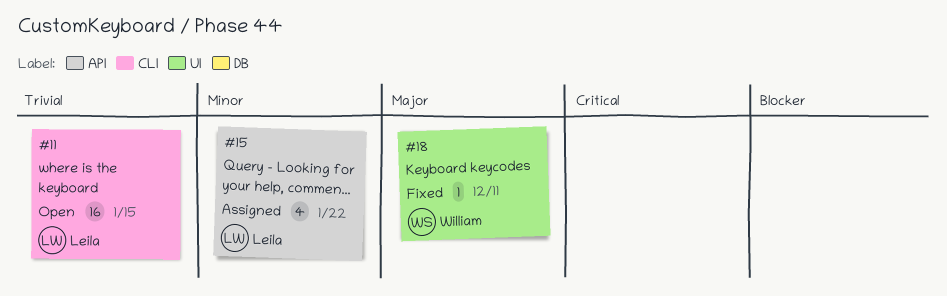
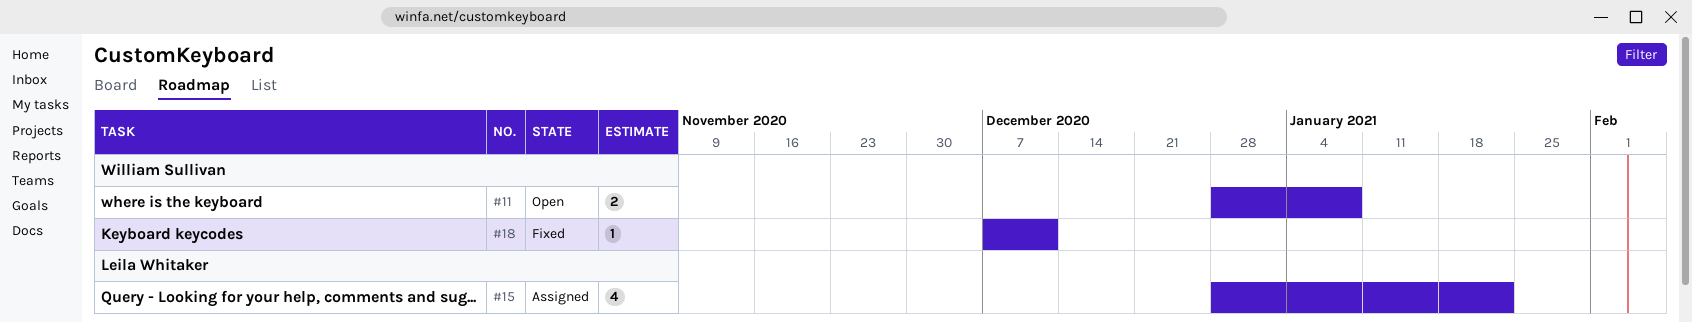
#11, owner: Leila Whitaker -> William Sullivan
#11, estimate: 16 -> 2
#11, due: Jan 15 -> Jan 8

